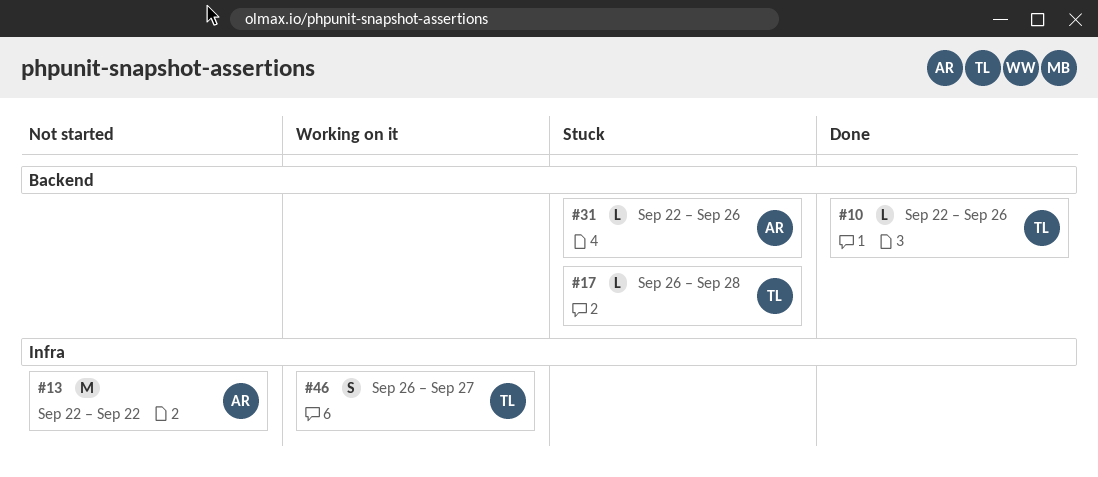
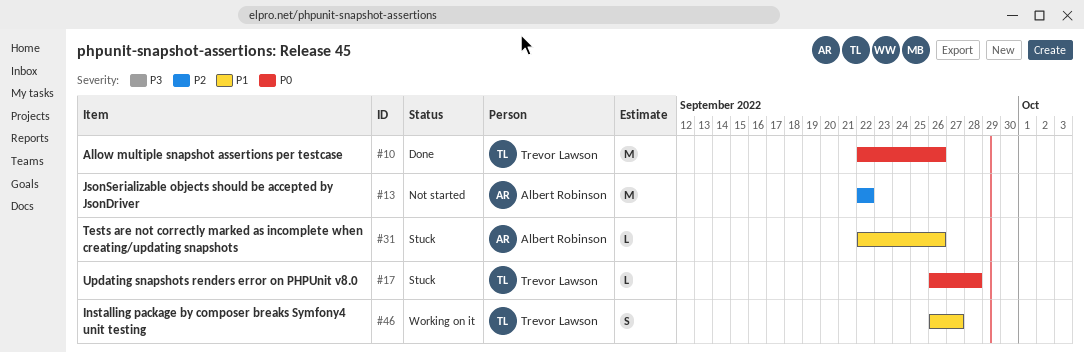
#10, estimate: L -> M

